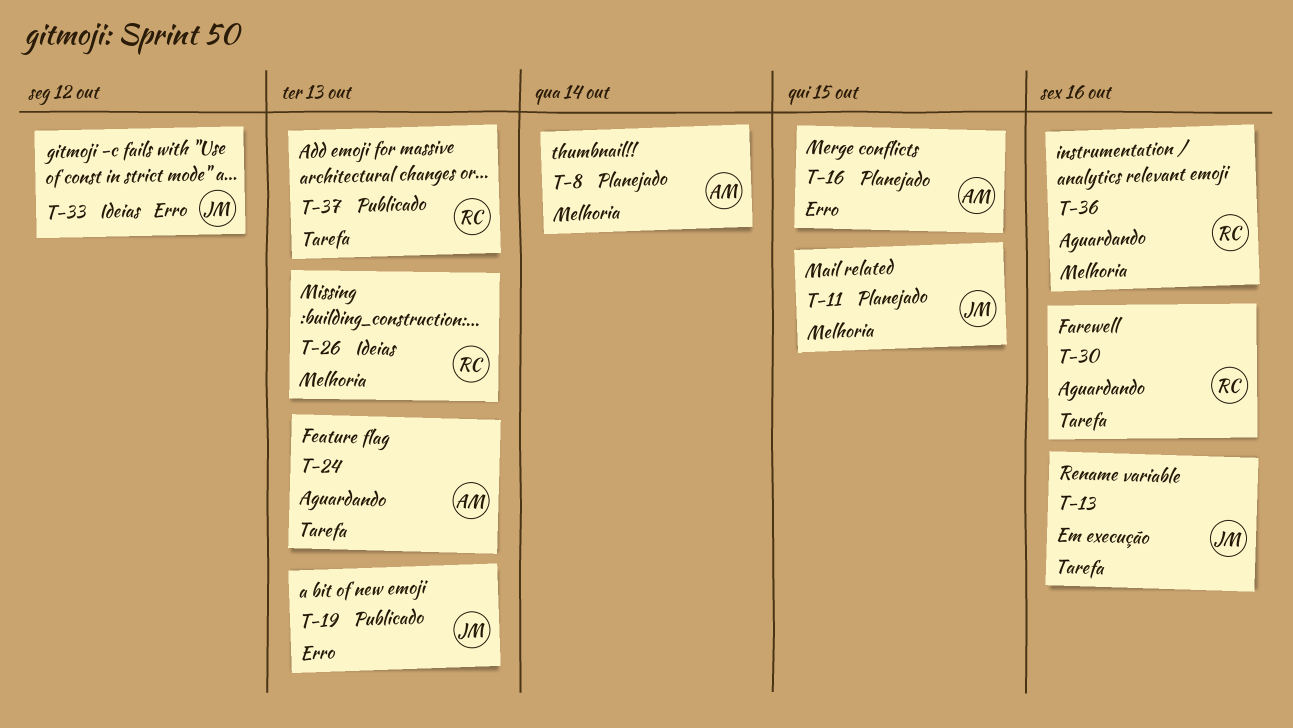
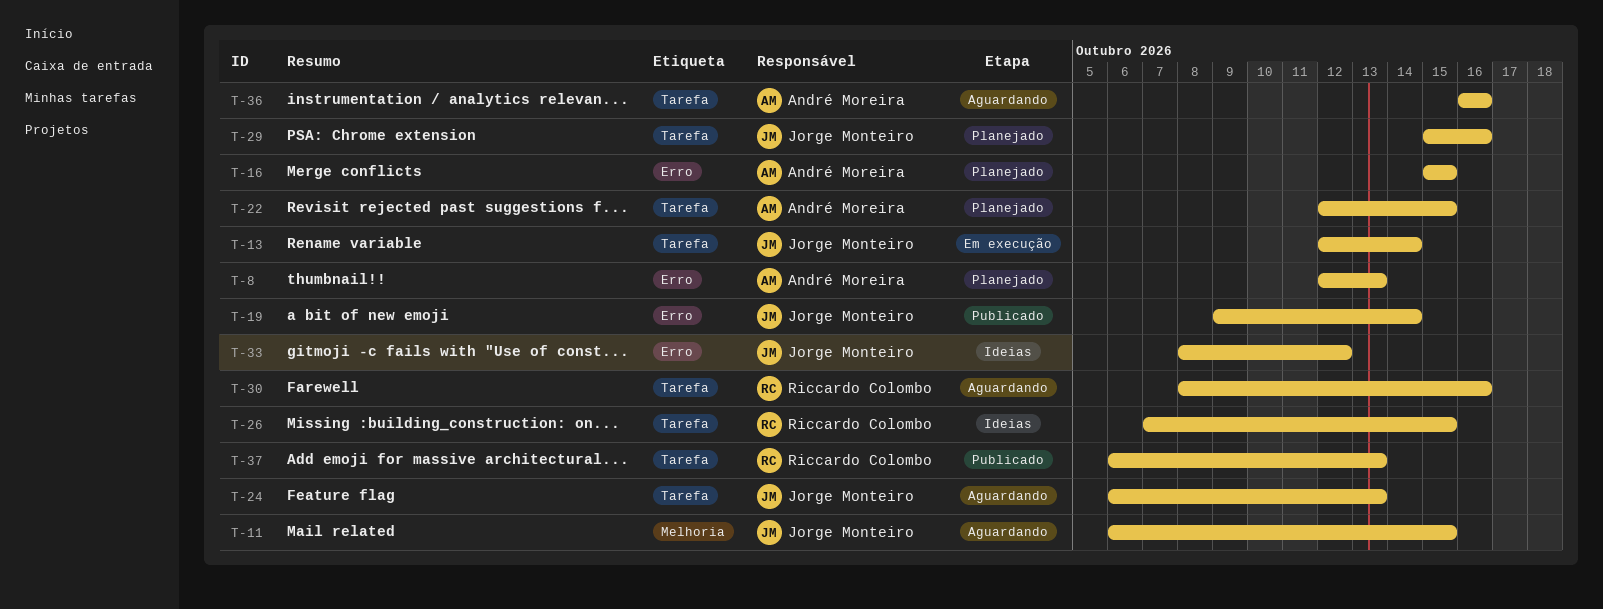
T-8, label: Melhoria -> Erro
T-8, due: Oct 14 -> Oct 13
T-11, status: Planejado -> Aguardando
T-13, due: Oct 16 -> Oct 14
T-19, due: Oct 13 -> Oct 14
T-22: none -> present
T-24, owner: André Moreira -> Jorge Monteiro
T-26, label: Melhoria -> Tarefa
T-26, due: Oct 13 -> Oct 15
T-29: none -> present
T-36, owner: Riccardo Colombo -> André Moreira
T-36, label: Melhoria -> Tarefa

